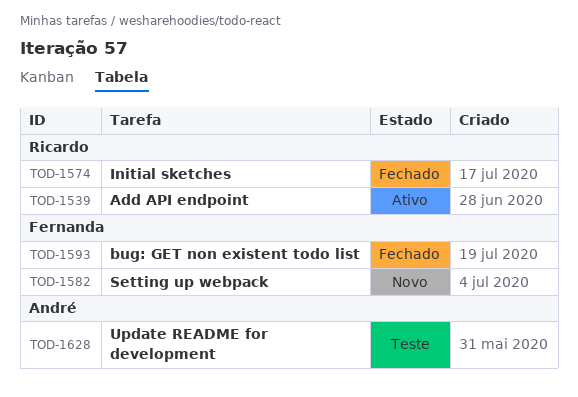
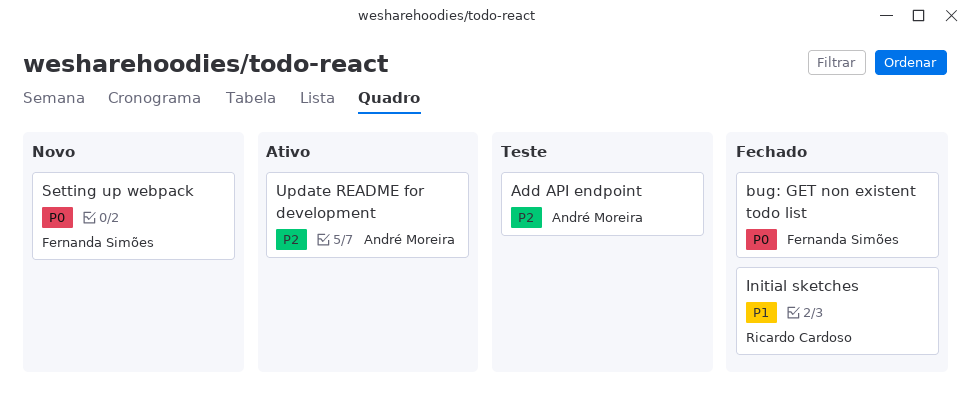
Add API endpoint, status: Ativo -> Teste
Add API endpoint, owner: Ricardo Cardoso -> André Moreira
Update README for development, status: Teste -> Ativo

